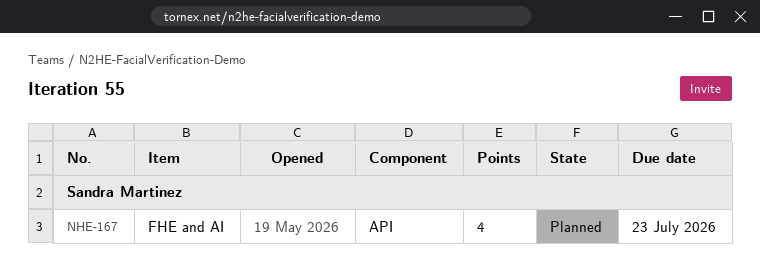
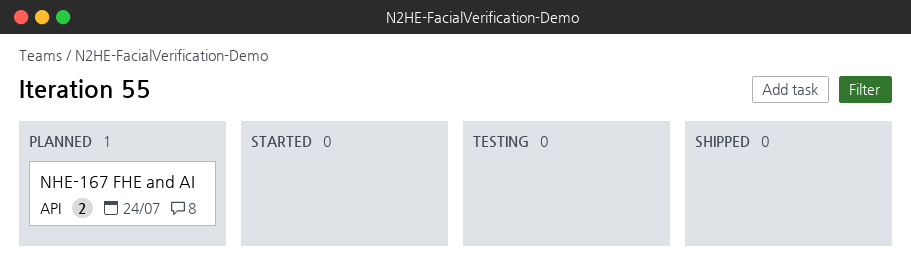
NHE-167, estimate: 4 -> 2
NHE-167, due: Jul 23 -> Jul 24

